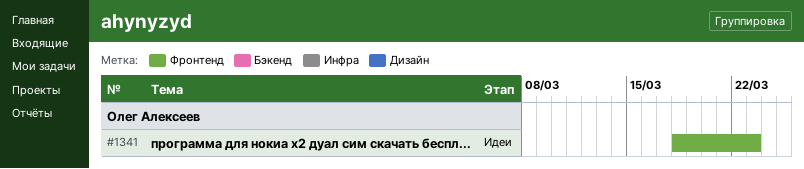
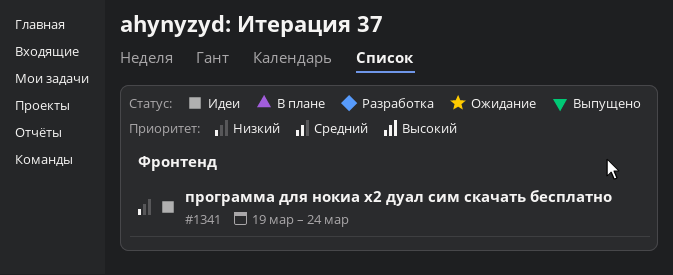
#1341, start: Mar 18 -> Mar 19
#1341, due: Mar 23 -> Mar 24

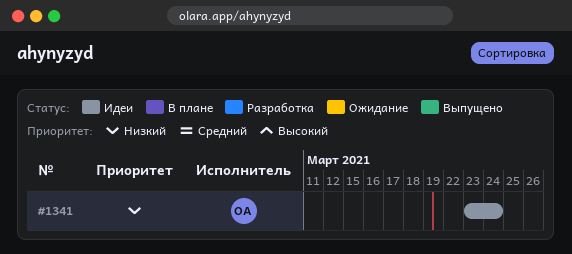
#1341, start: Mar 19 -> Mar 23

